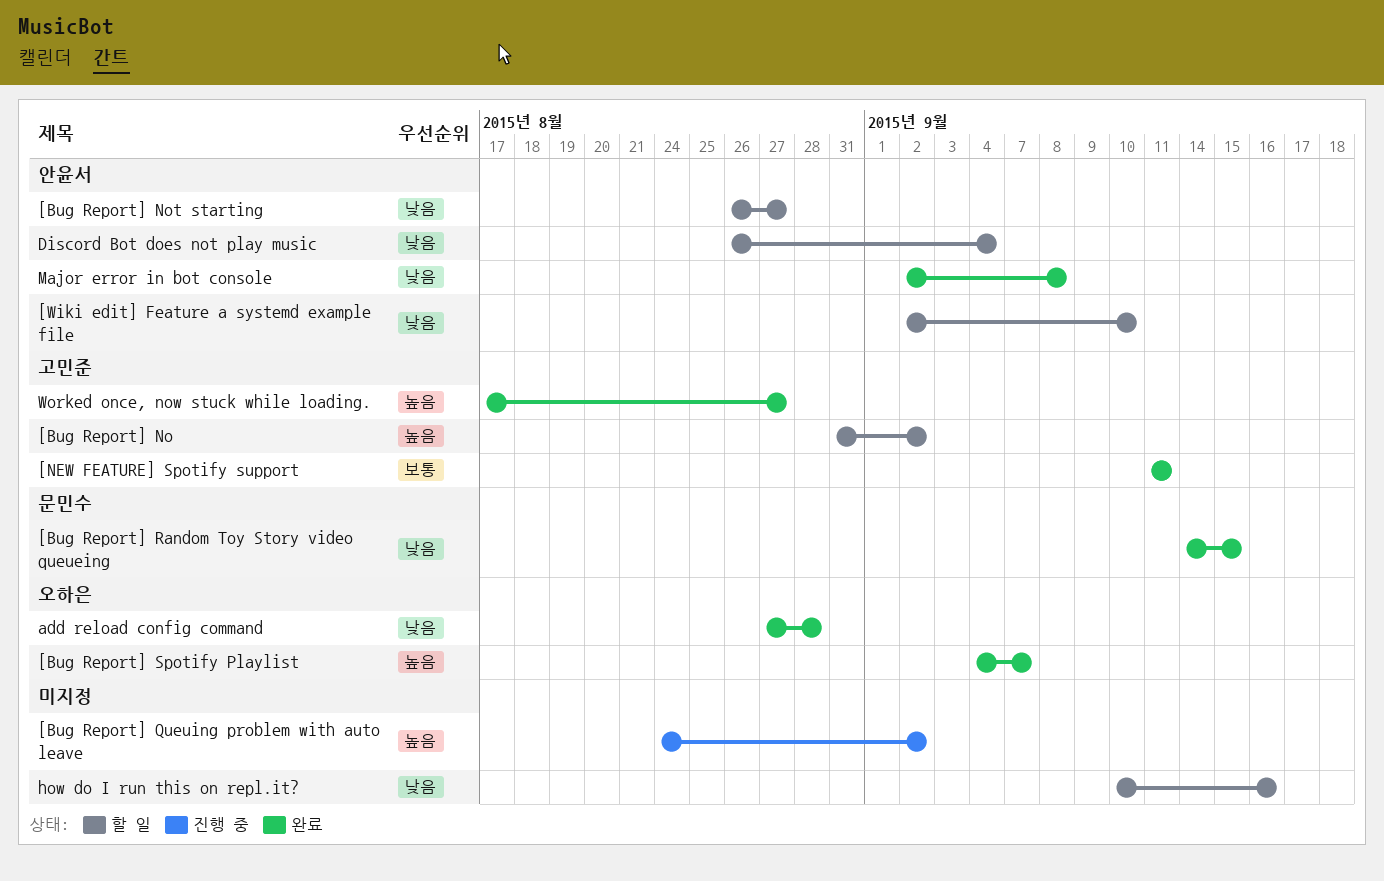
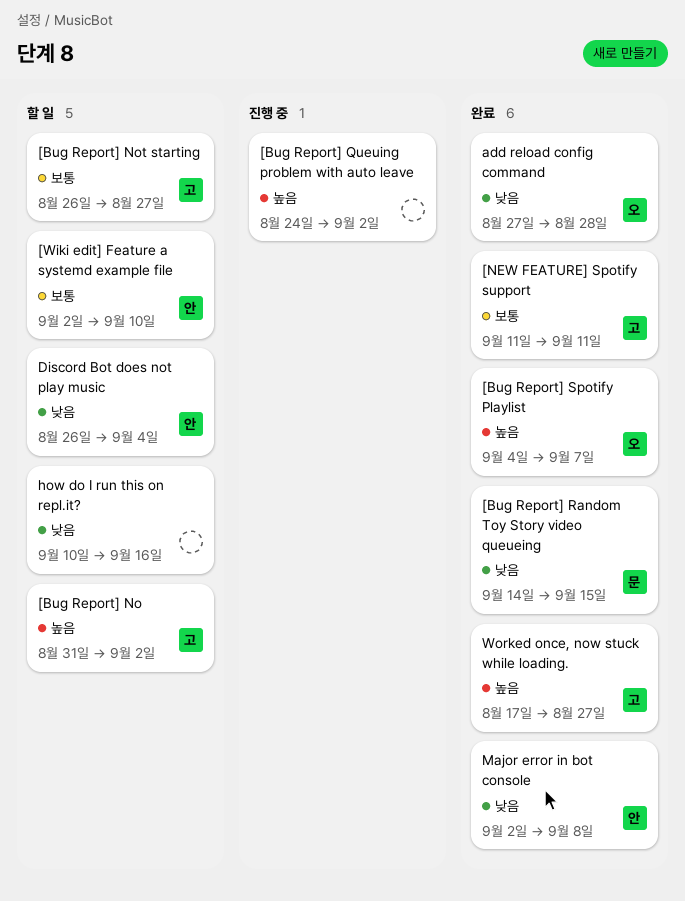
[Bug Report] Not starting, owner: 안윤서 -> 고민준
[Bug Report] Not starting, priority: 낮음 -> 보통
[Wiki edit] Feature a systemd example file, priority: 낮음 -> 보통

